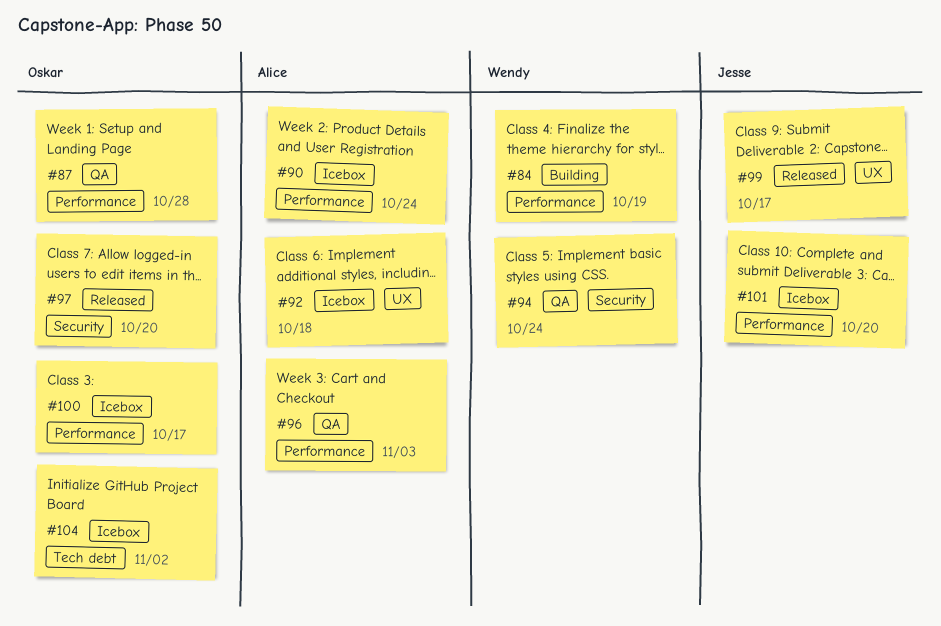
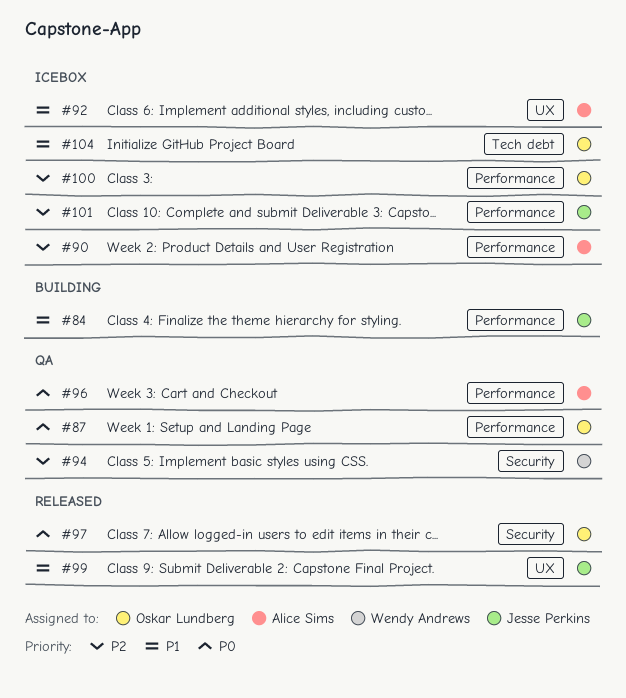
#84, owner: Wendy Andrews -> Jesse Perkins

